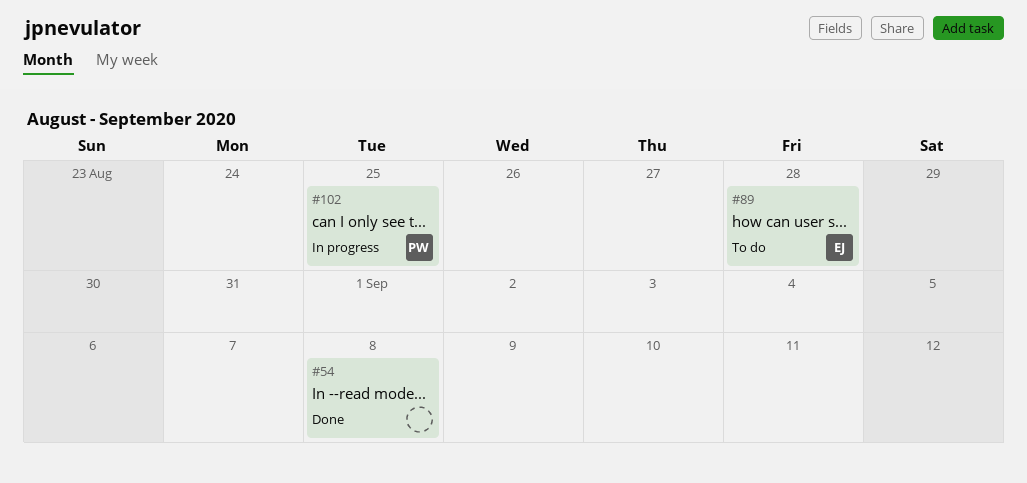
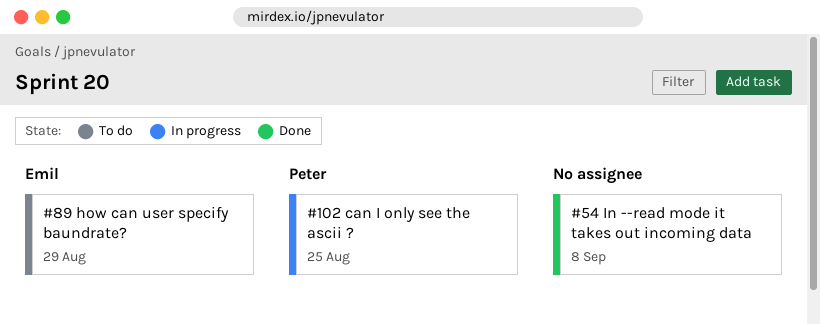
#89, due: Aug 28 -> Aug 29

